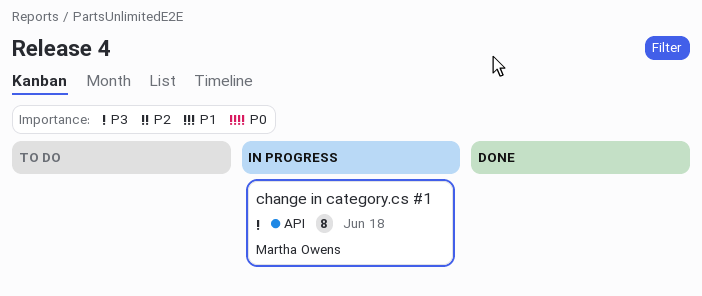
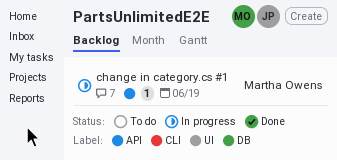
change in category.cs #1, estimate: 8 -> 1
change in category.cs #1, due: Jun 18 -> Jun 19

